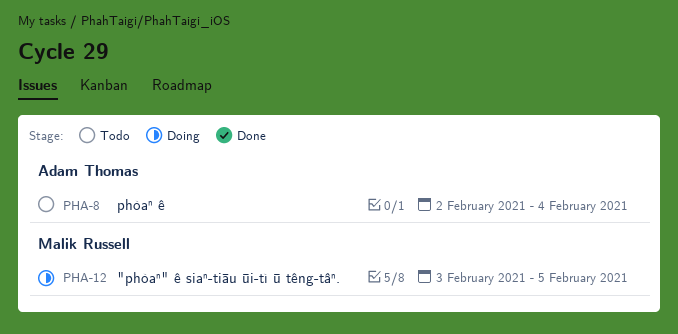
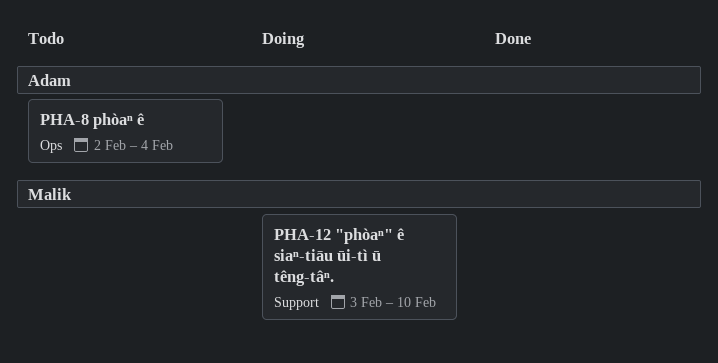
PHA-12, due: Feb 5 -> Feb 10

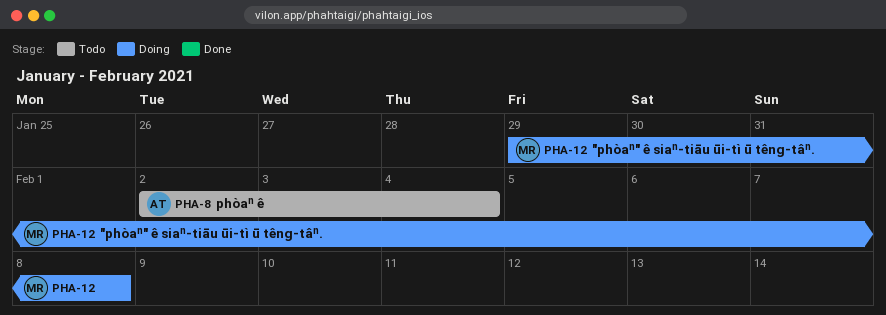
PHA-12, start: Feb 3 -> Jan 29
PHA-12, due: Feb 10 -> Feb 8

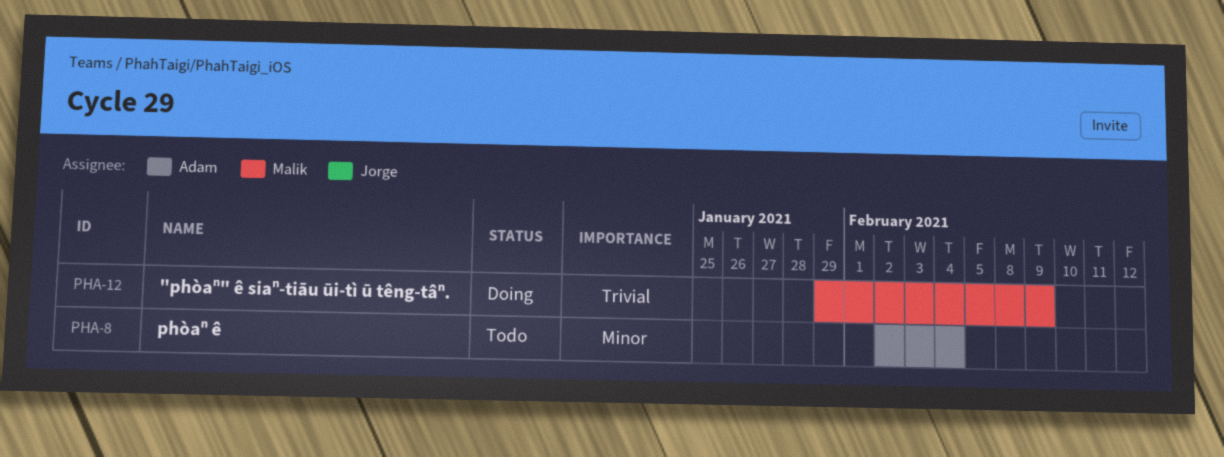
PHA-12, due: Feb 8 -> Feb 9

